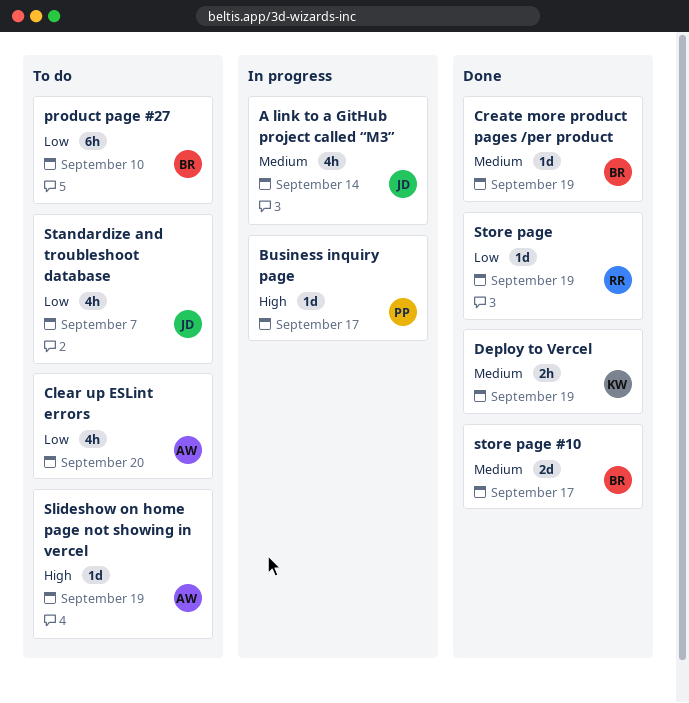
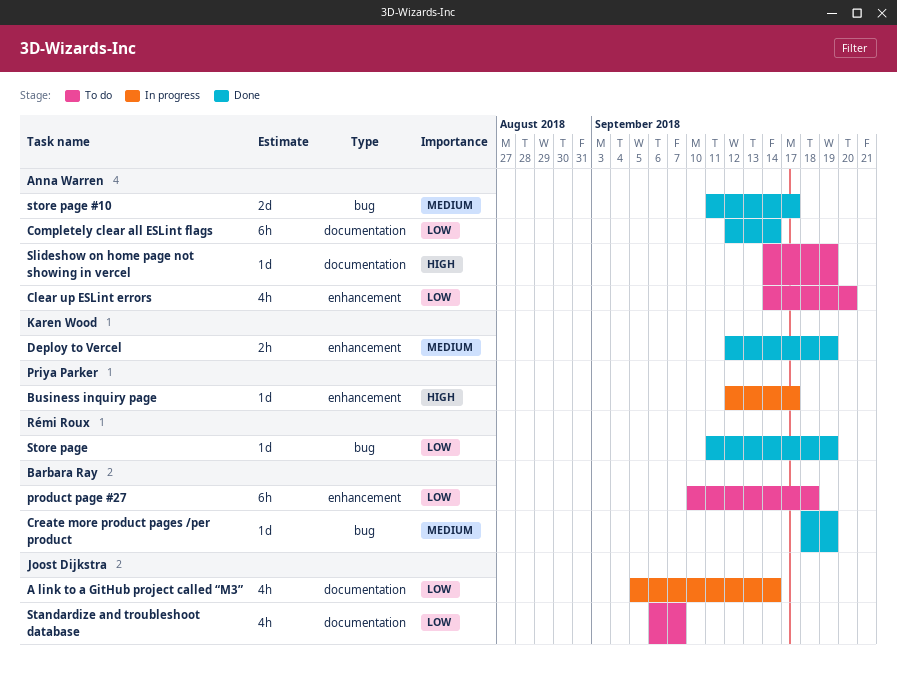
A link to a GitHub project called “M3”, priority: Medium -> Low
Completely clear all ESLint flags: none -> present
product page #27, due: Sep 10 -> Sep 18
store page #10, owner: Barbara Ray -> Anna Warren

